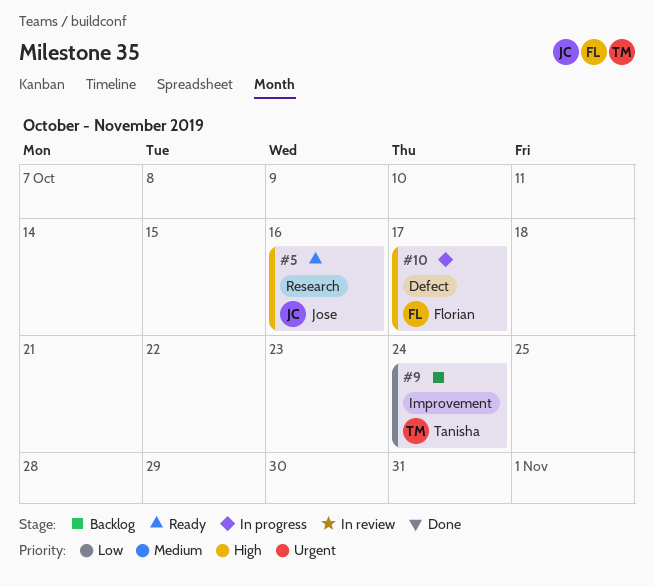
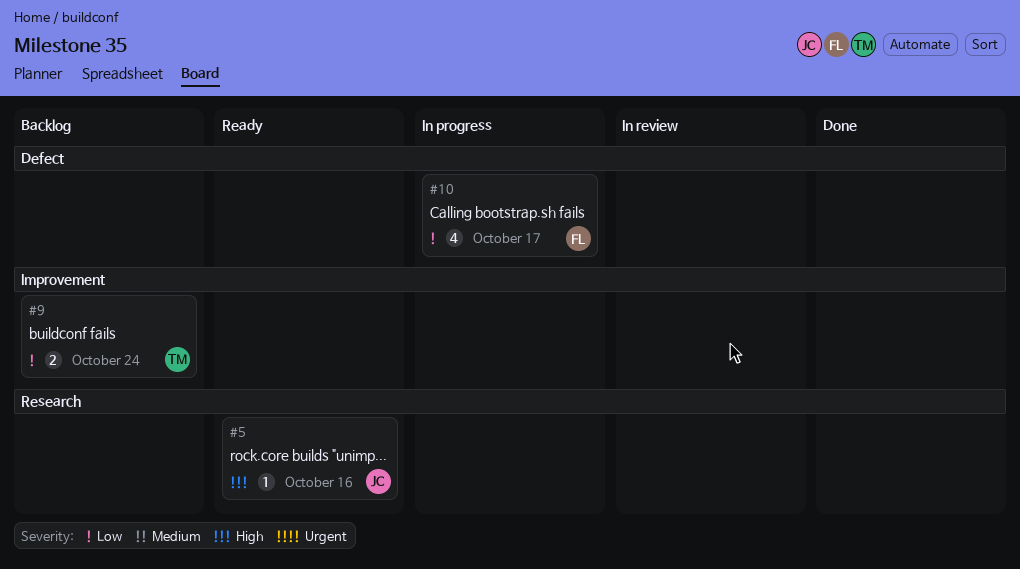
#10, priority: High -> Low

